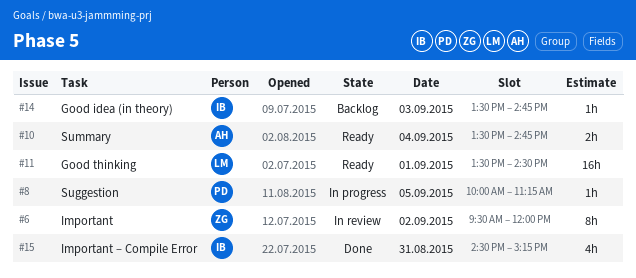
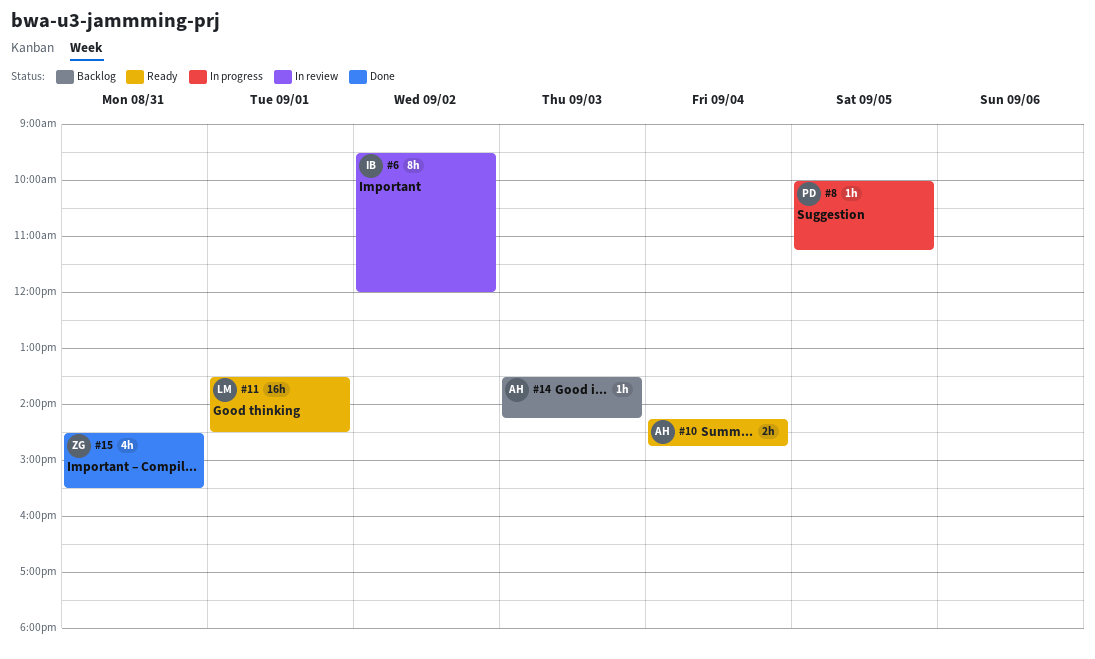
#6, owner: ZG -> IB
#10, begins: 13:30 -> 14:15
#14, owner: IB -> AH
#14, ends: 14:45 -> 14:15
#15, owner: IB -> ZG
#15, ends: 15:15 -> 15:30

